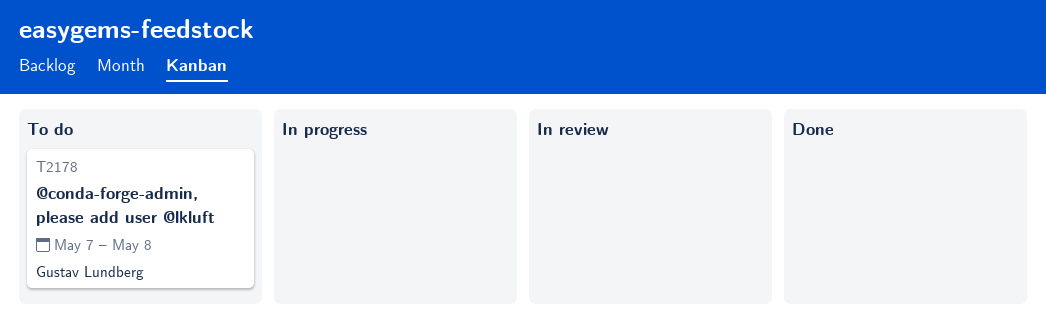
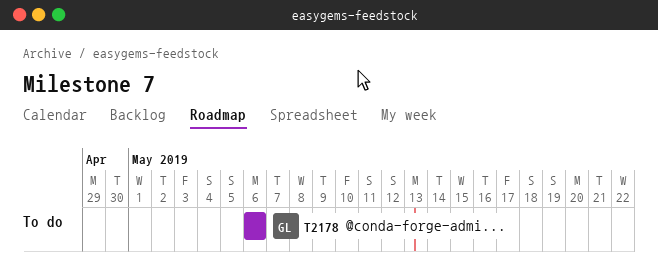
T2178, start: May 7 -> May 6
T2178, due: May 8 -> May 6

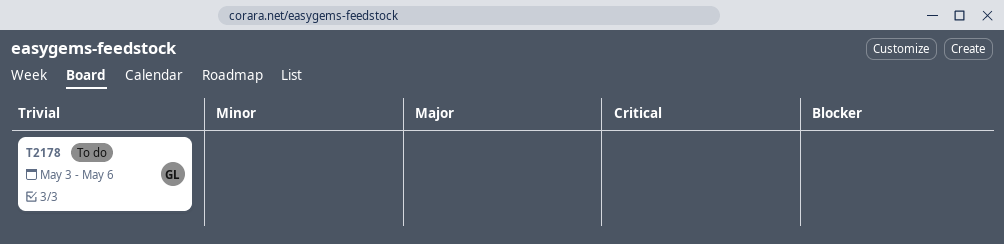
T2178, start: May 6 -> May 3

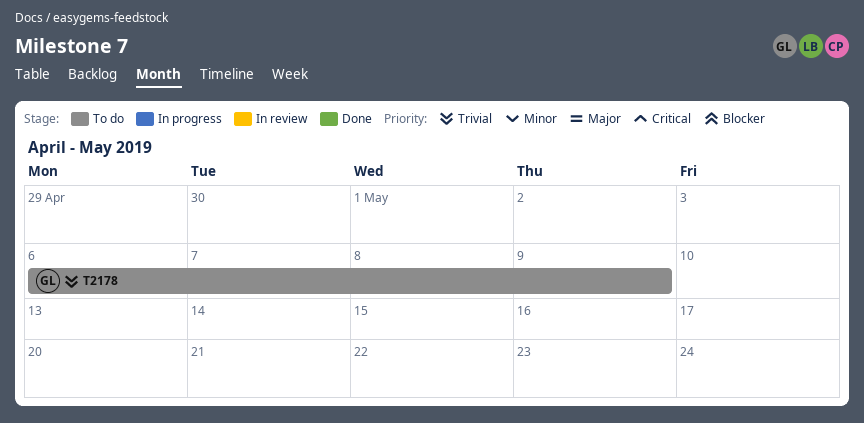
T2178, start: May 3 -> May 6
T2178, due: May 6 -> May 9

